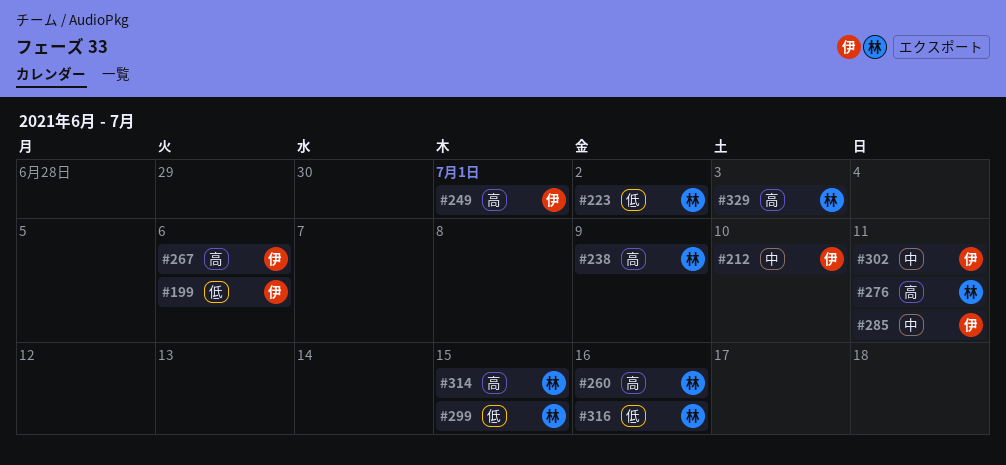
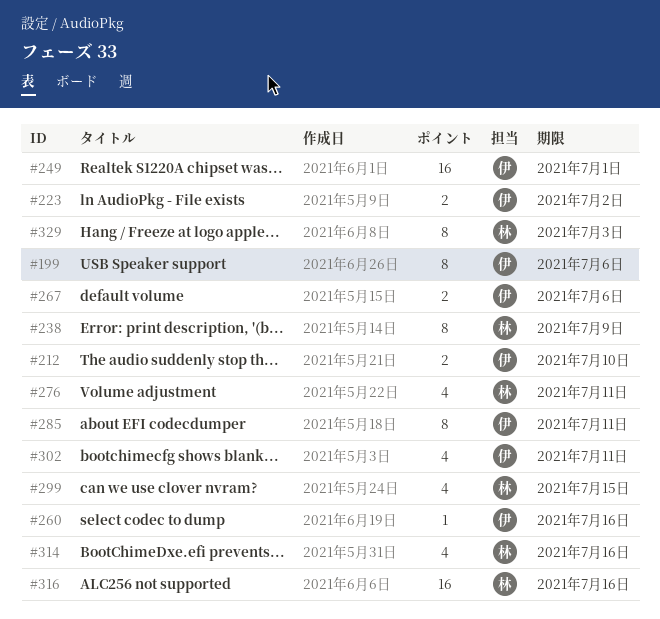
#223, owner: 林 -> 伊
#260, owner: 林 -> 伊
#314, due: Jul 15 -> Jul 16

